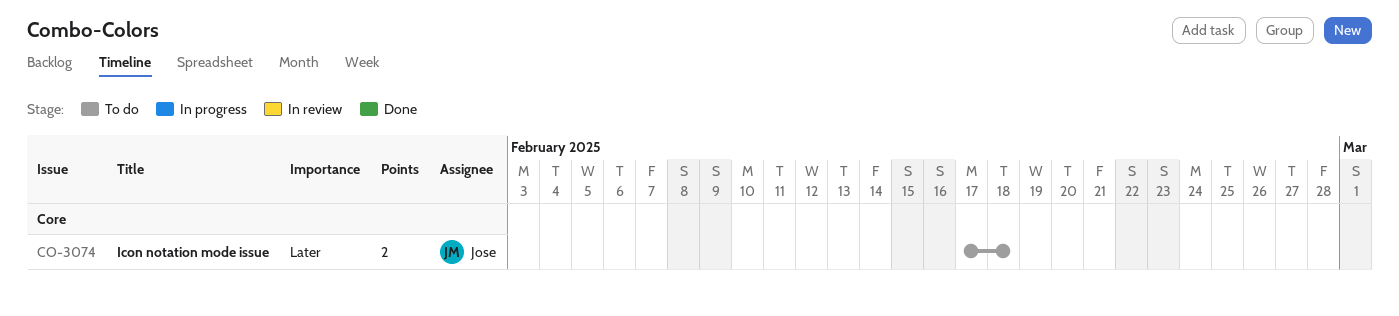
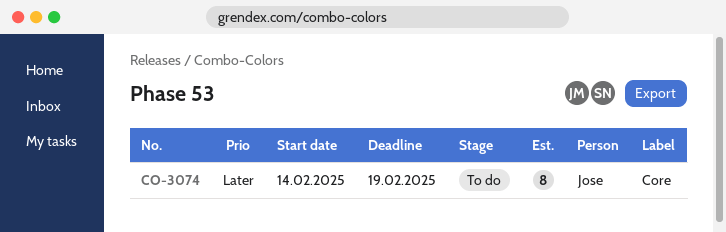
CO-3074, estimate: 2 -> 8
CO-3074, start: Feb 17 -> Feb 14
CO-3074, due: Feb 18 -> Feb 19

